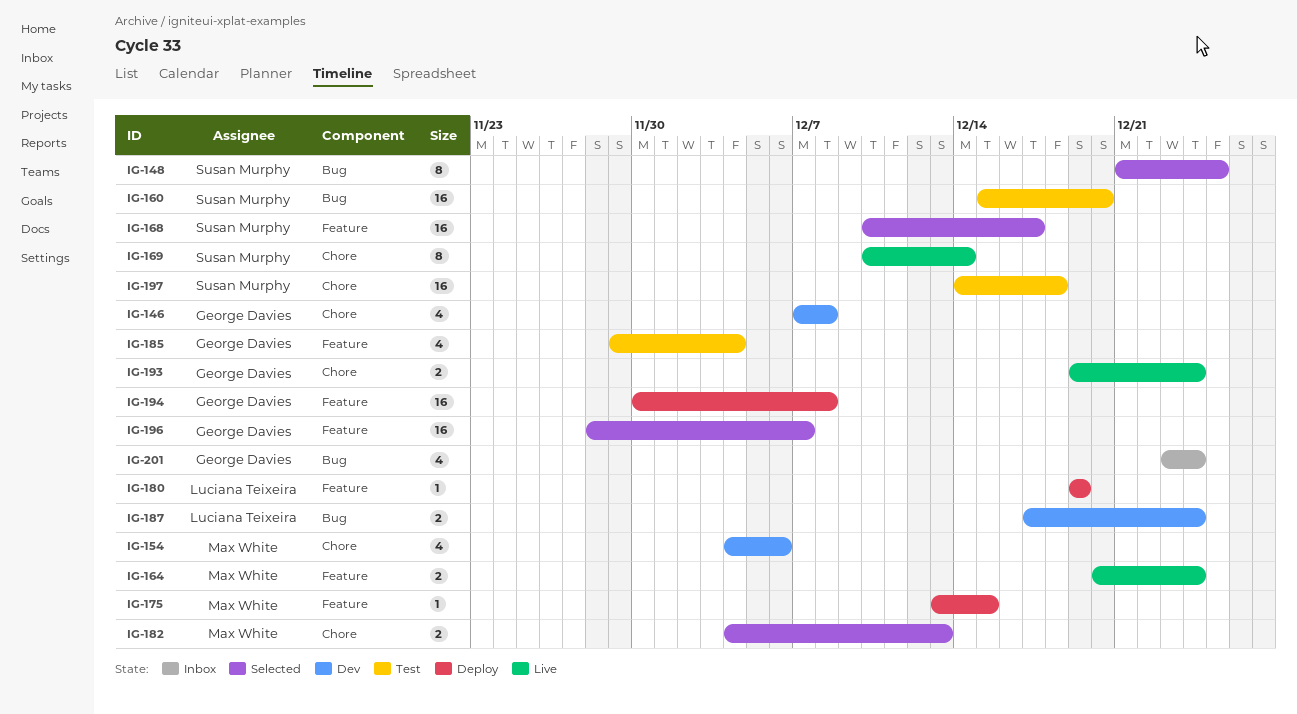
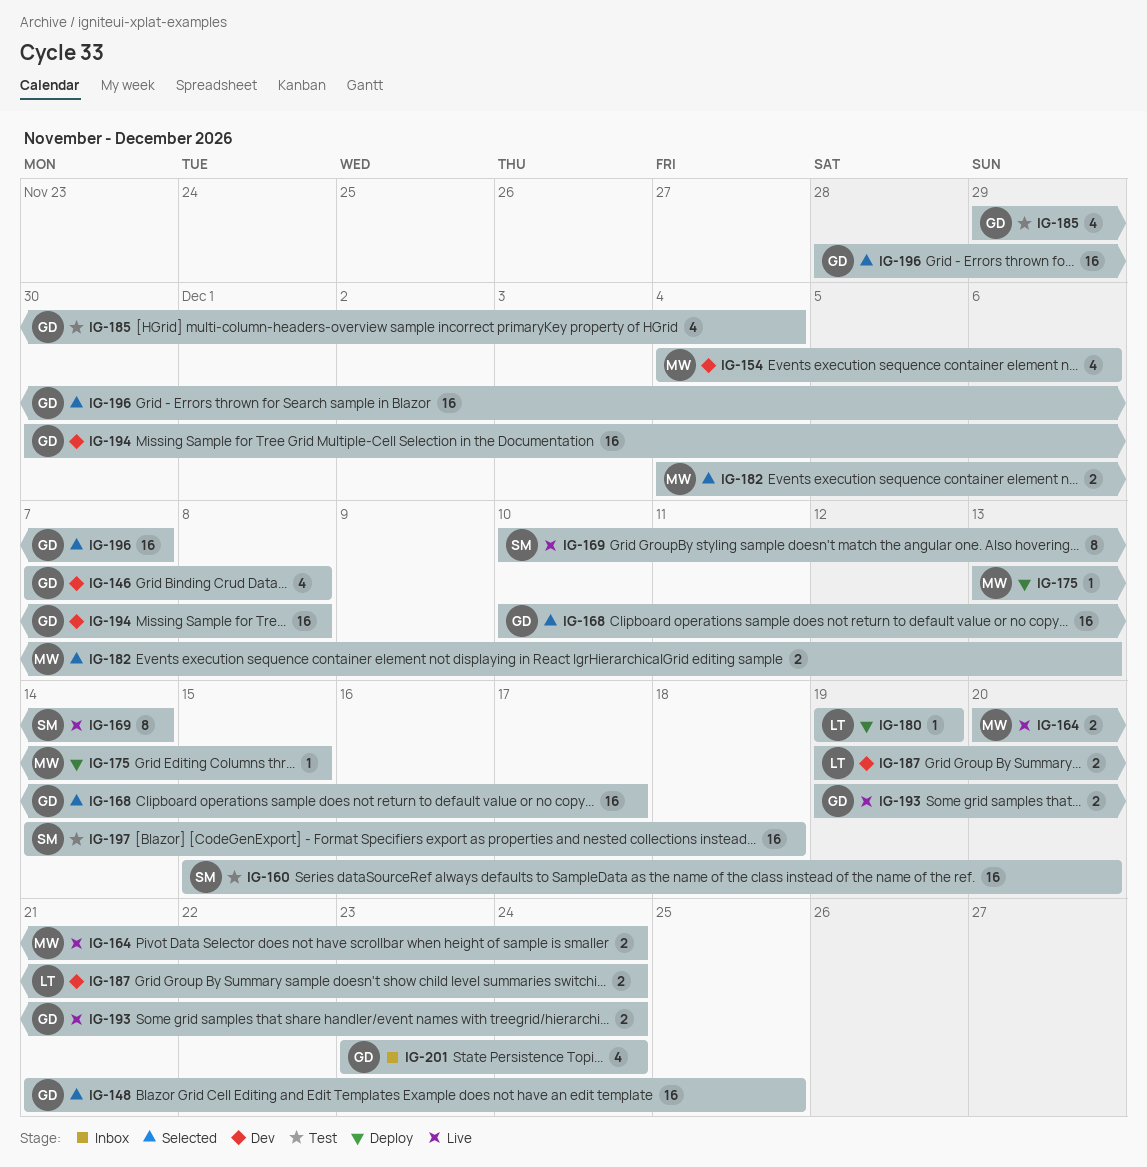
IG-148, owner: Susan Murphy -> George Davies
IG-148, estimate: 8 -> 16
IG-168, owner: Susan Murphy -> George Davies
IG-187, start: Dec 17 -> Dec 19
IG-194, status: Deploy -> Dev

